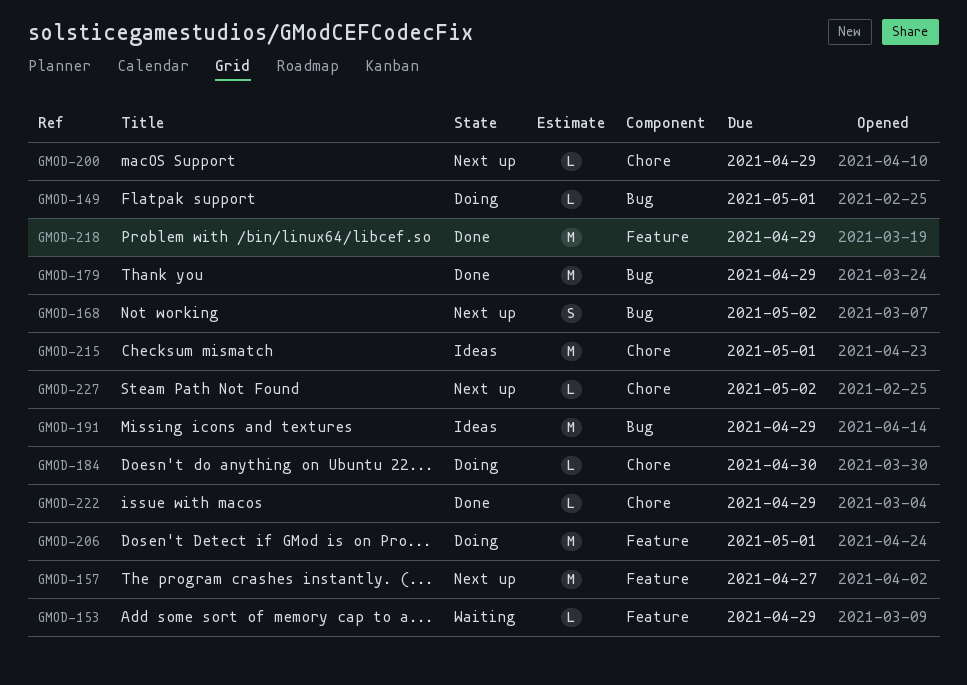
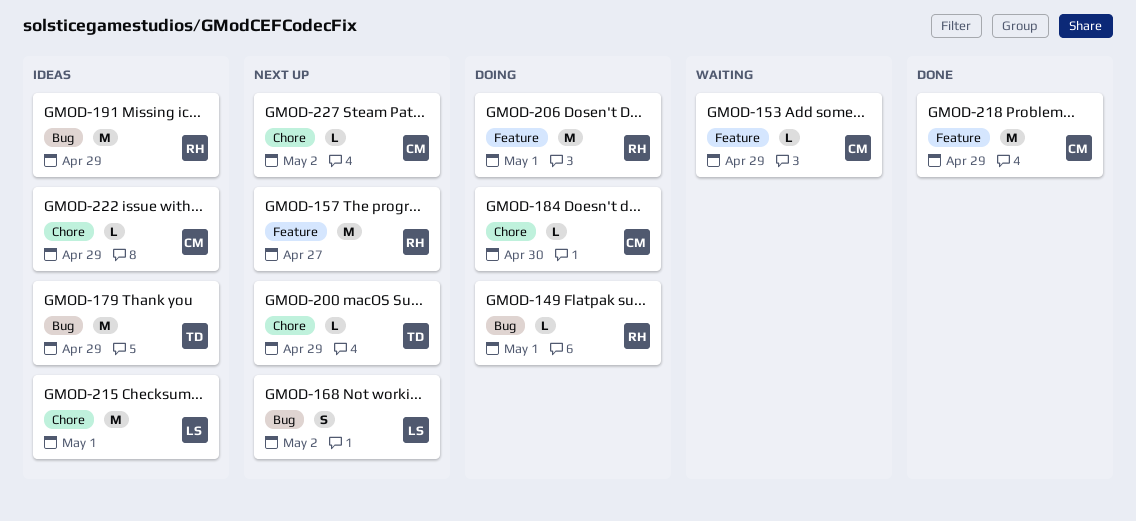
GMOD-179, status: Done -> Ideas
GMOD-222, status: Done -> Ideas

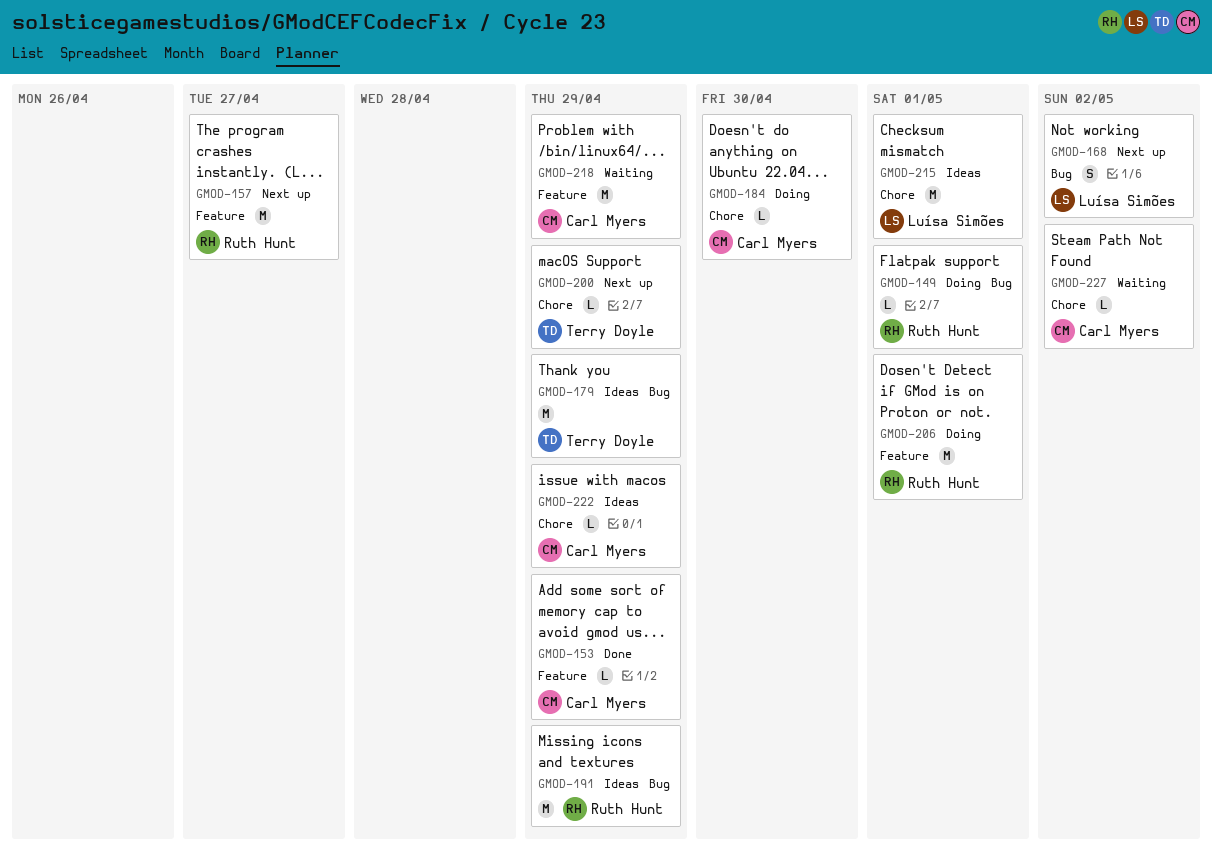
GMOD-153, status: Waiting -> Done
GMOD-218, status: Done -> Waiting
GMOD-227, status: Next up -> Waiting

